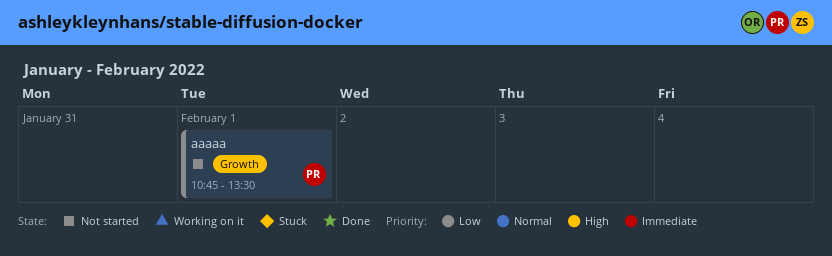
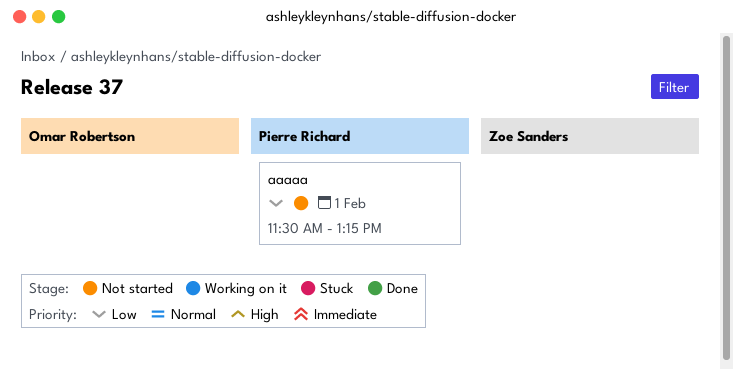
aaaaa, begins: 10:45 -> 11:30
aaaaa, ends: 13:30 -> 13:15

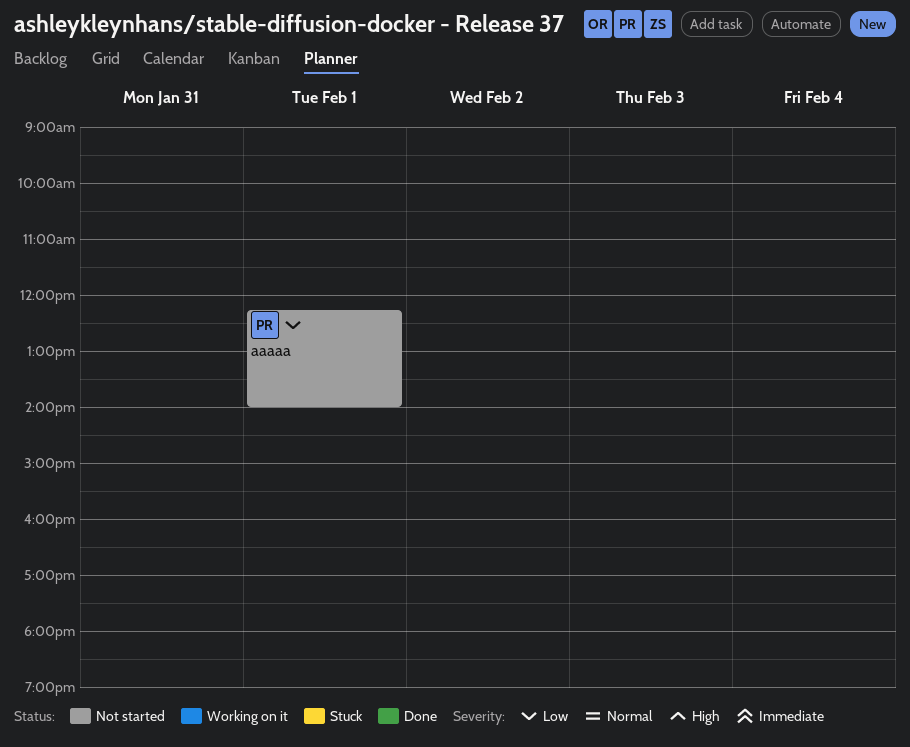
aaaaa, begins: 11:30 -> 12:15
aaaaa, ends: 13:15 -> 14:00

